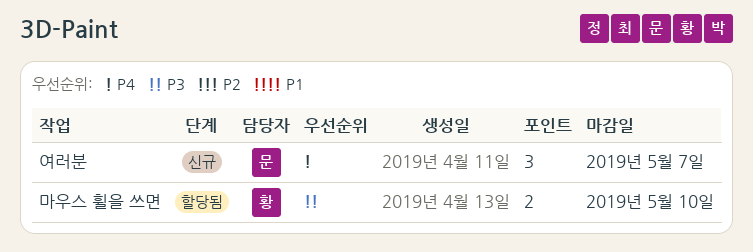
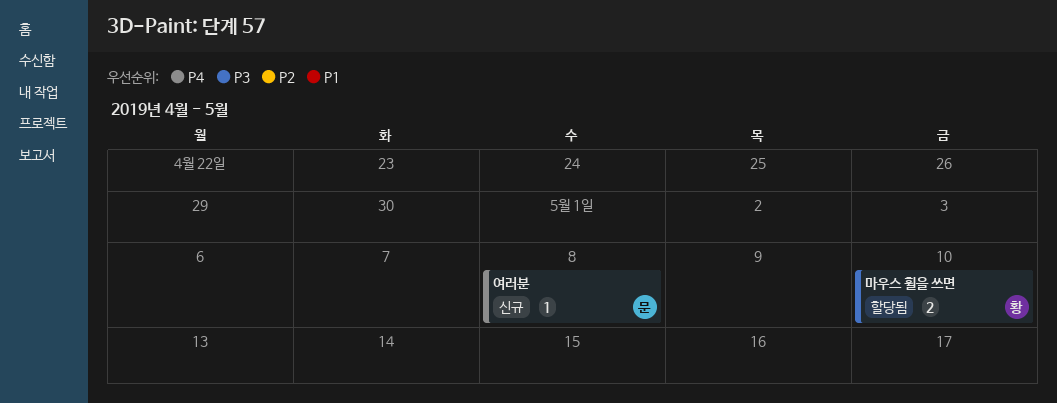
여러분, estimate: 3 -> 1
여러분, due: May 7 -> May 8

